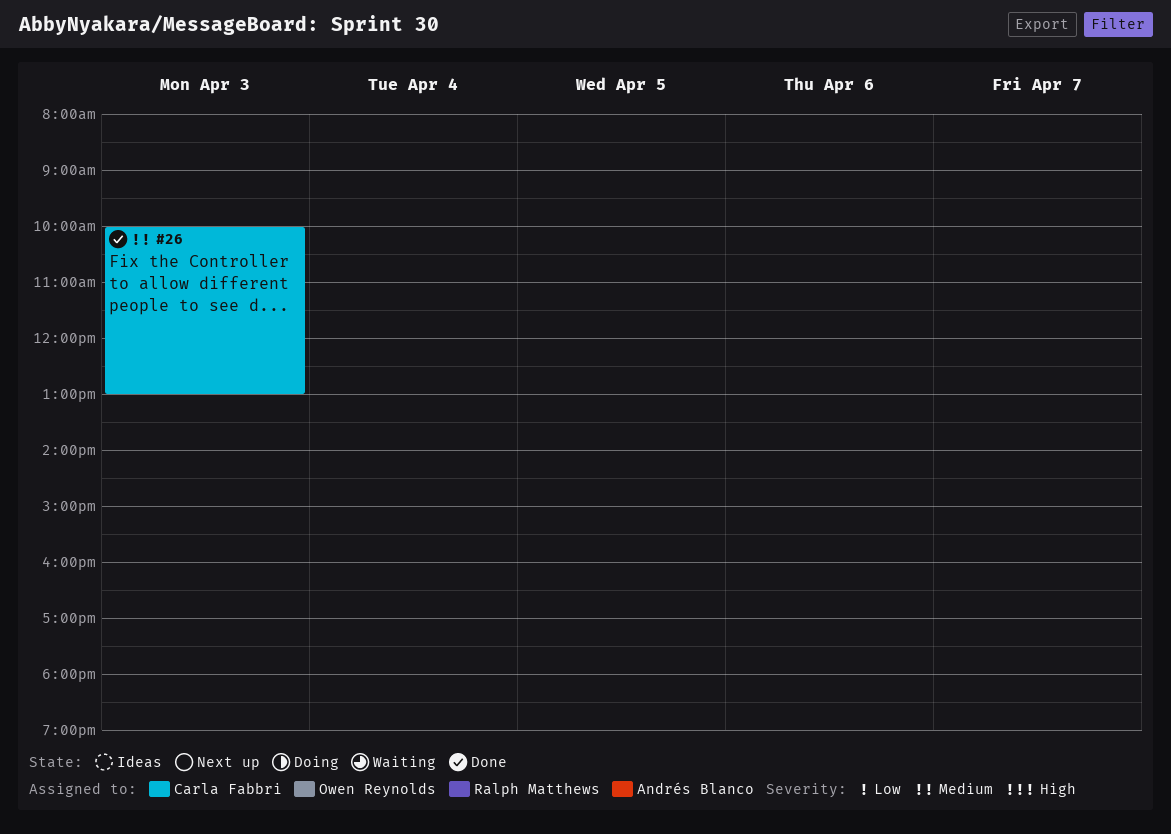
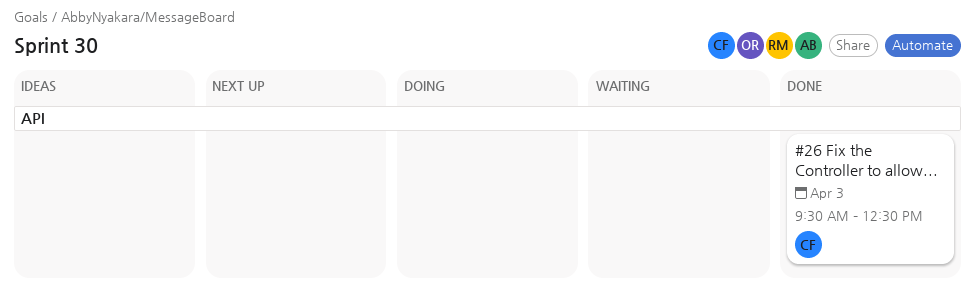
#26, begins: 10:00 -> 09:30
#26, ends: 13:00 -> 12:30

